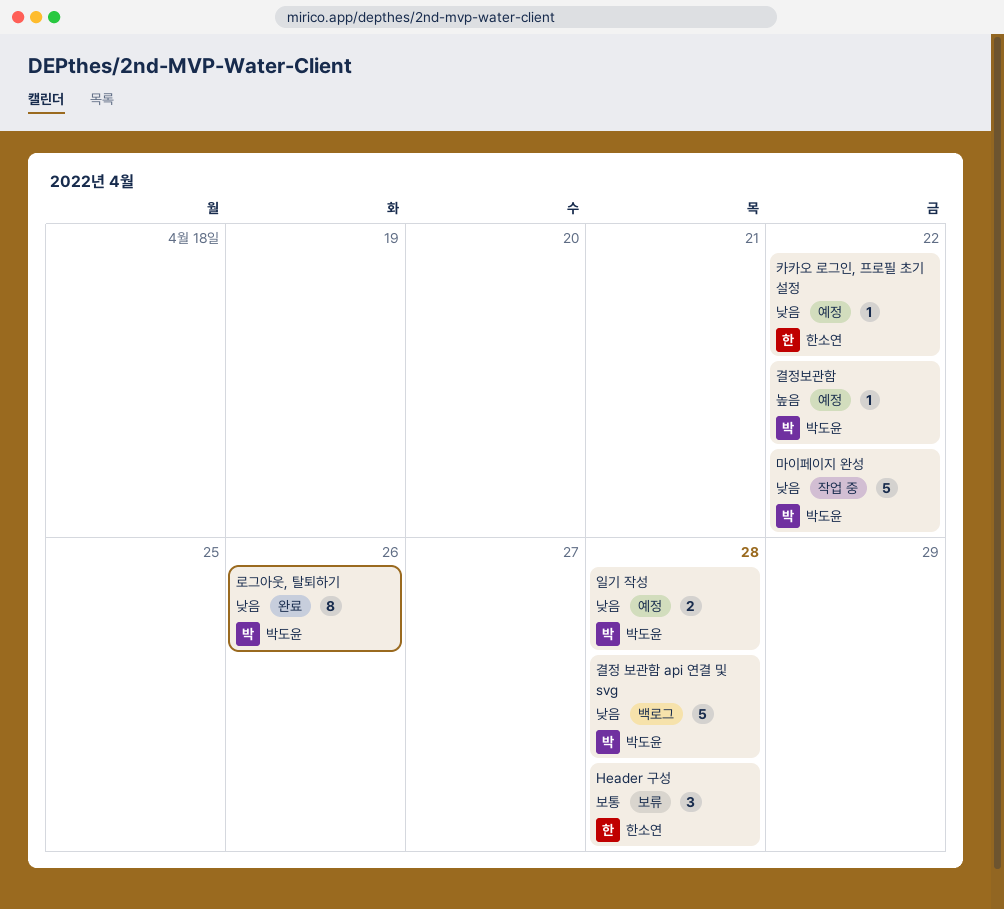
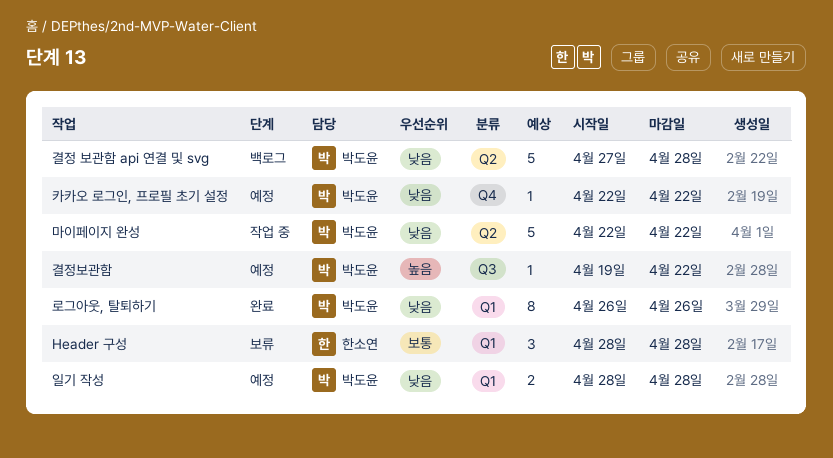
카카오 로그인, 프로필 초기 설정, owner: 한소연 -> 박도윤

